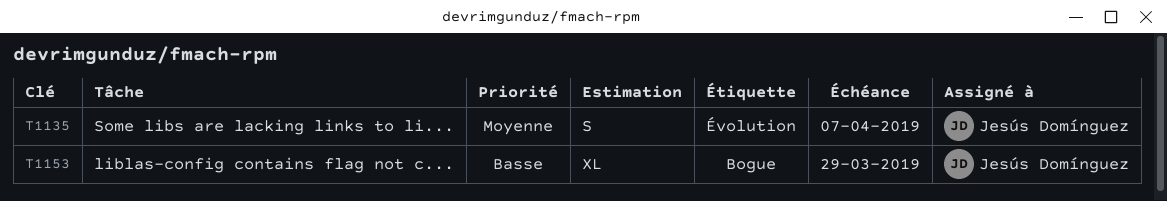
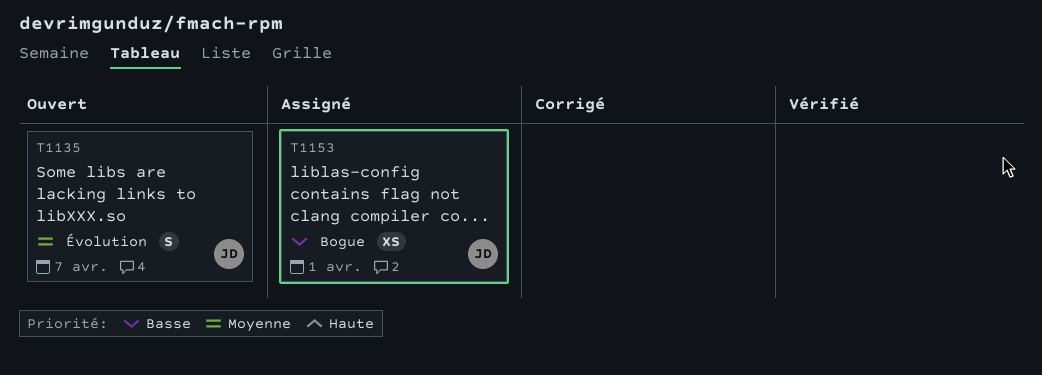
T1153, estimate: XL -> XS
T1153, due: Mar 29 -> Apr 1

